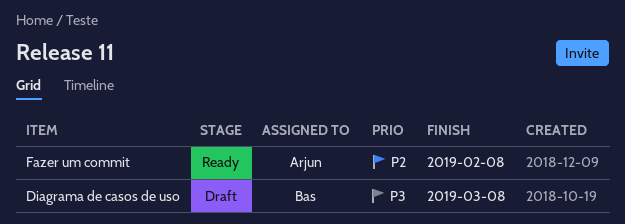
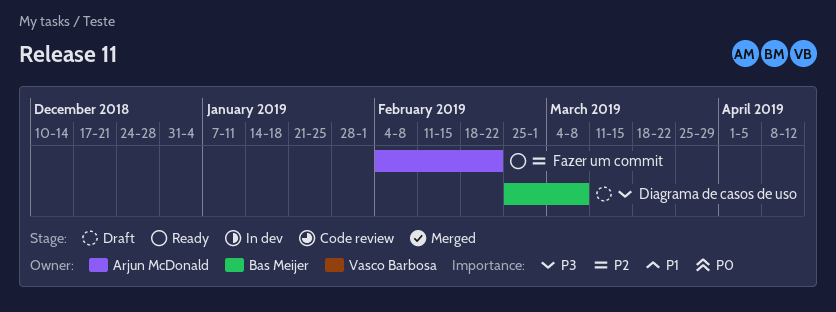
Fazer um commit, due: Feb 8 -> Feb 22

